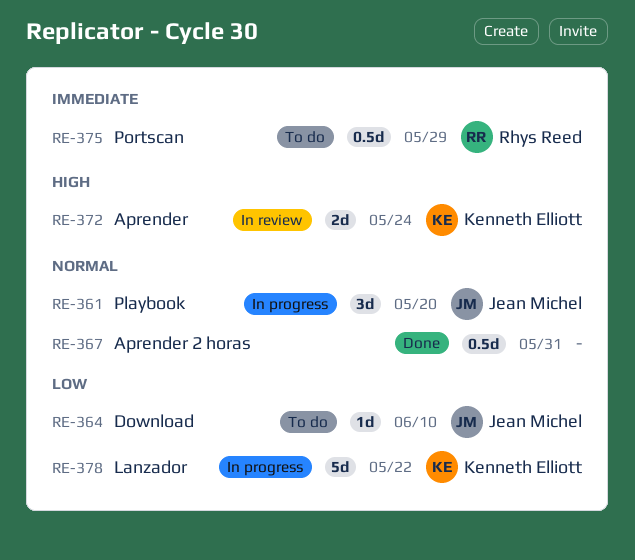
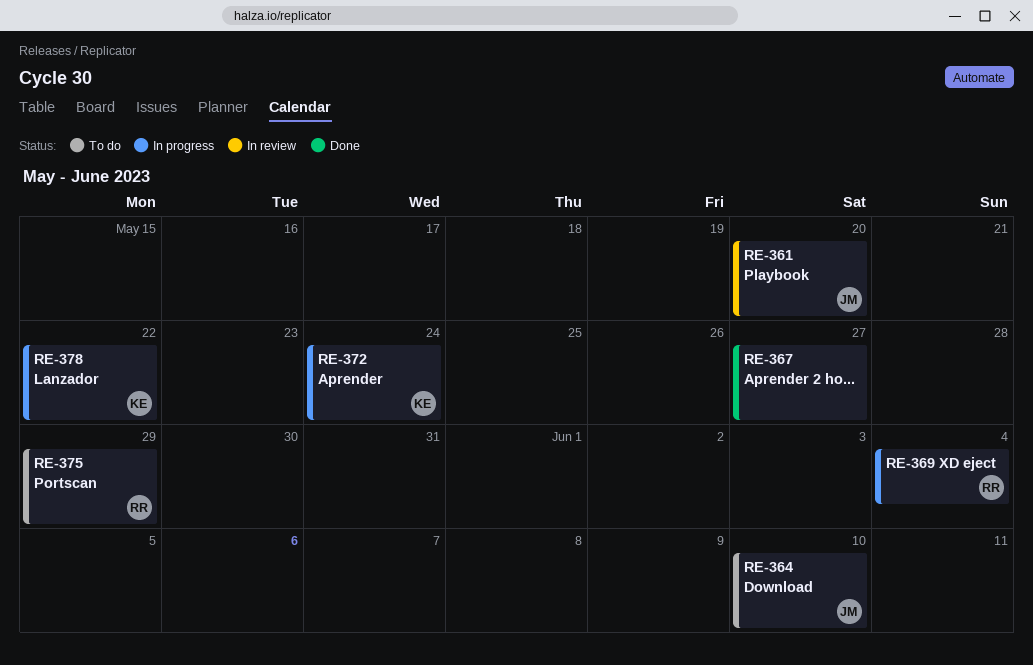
RE-361, status: In progress -> In review
RE-367, due: May 31 -> May 27
RE-369: none -> present
RE-372, status: In review -> In progress

